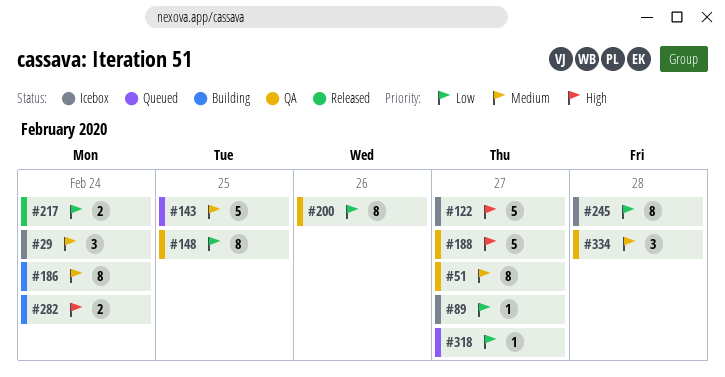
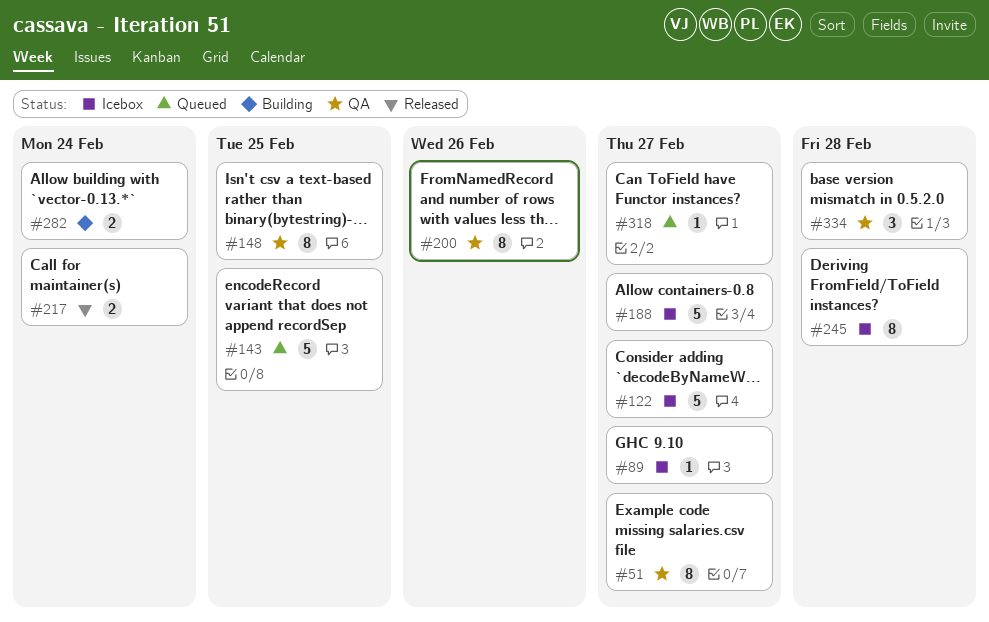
#29: present -> none
#186: present -> none
#188, status: QA -> Icebox

